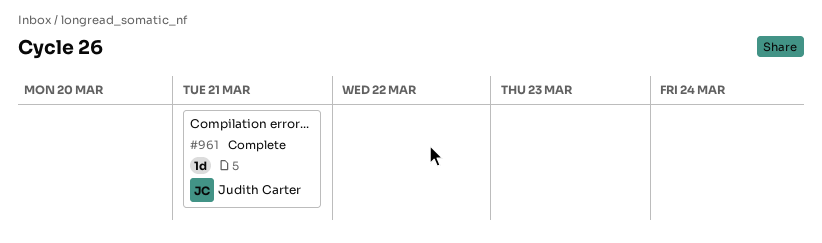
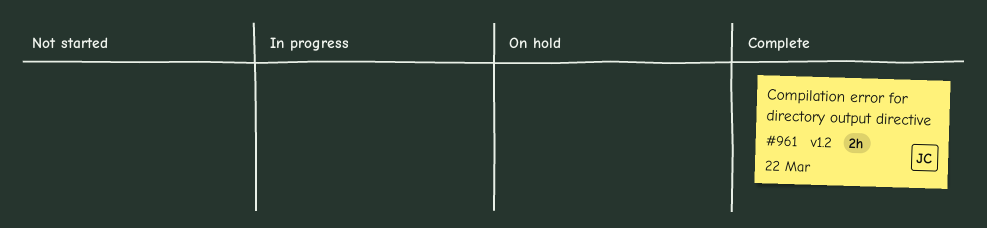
#961, estimate: 1d -> 2h
#961, due: Mar 21 -> Mar 22

